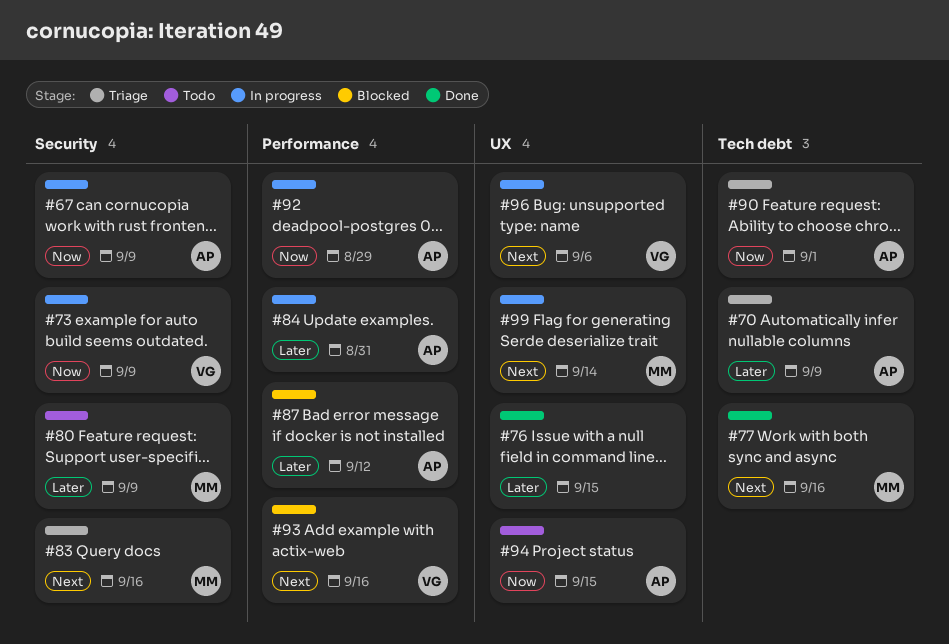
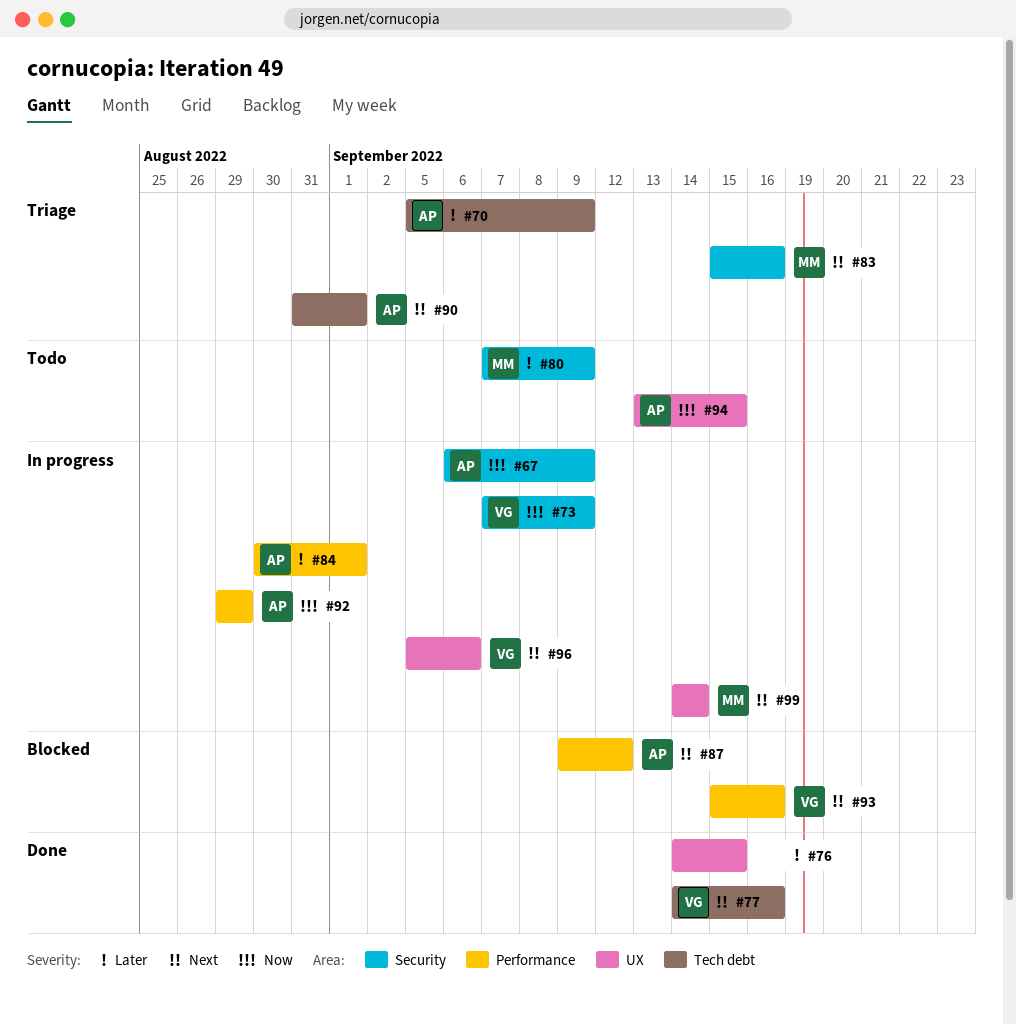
#77, owner: MM -> VG
#84, due: Aug 31 -> Sep 1
#87, priority: Later -> Next
#90, priority: Now -> Next

